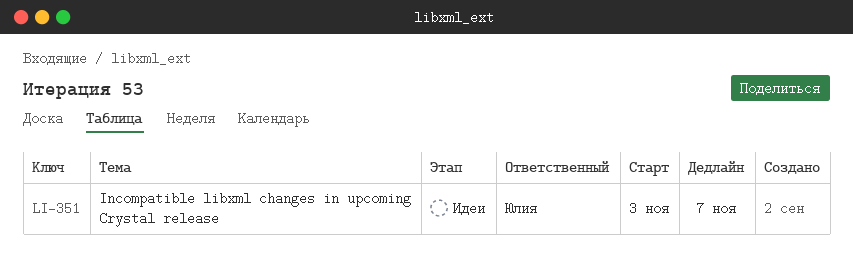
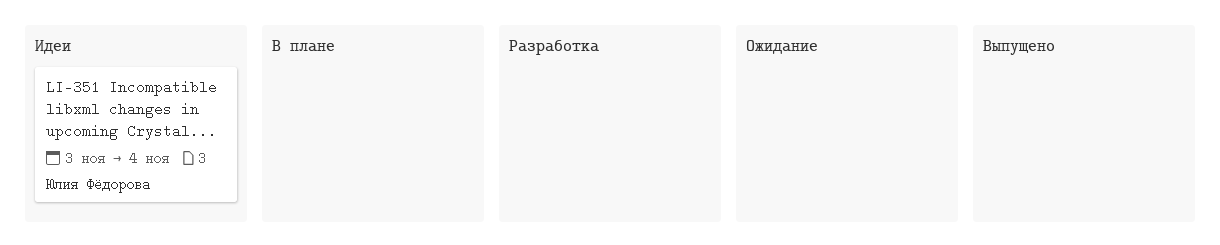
LI-351, due: Nov 7 -> Nov 4

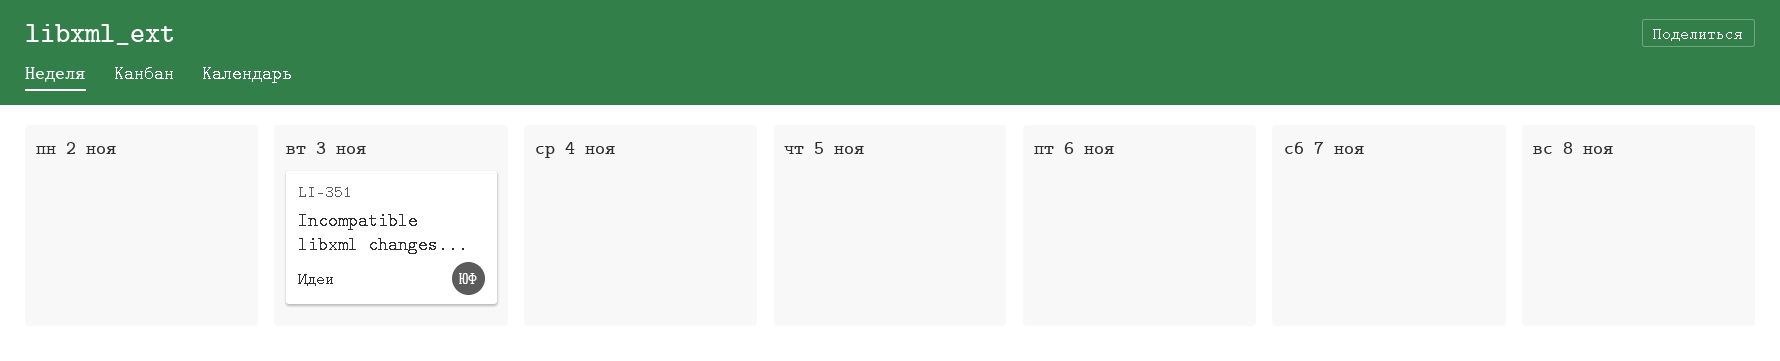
LI-351, due: Nov 4 -> Nov 3

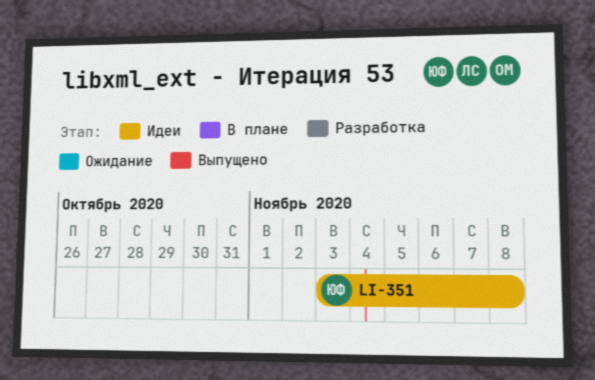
LI-351, due: Nov 3 -> Nov 8

